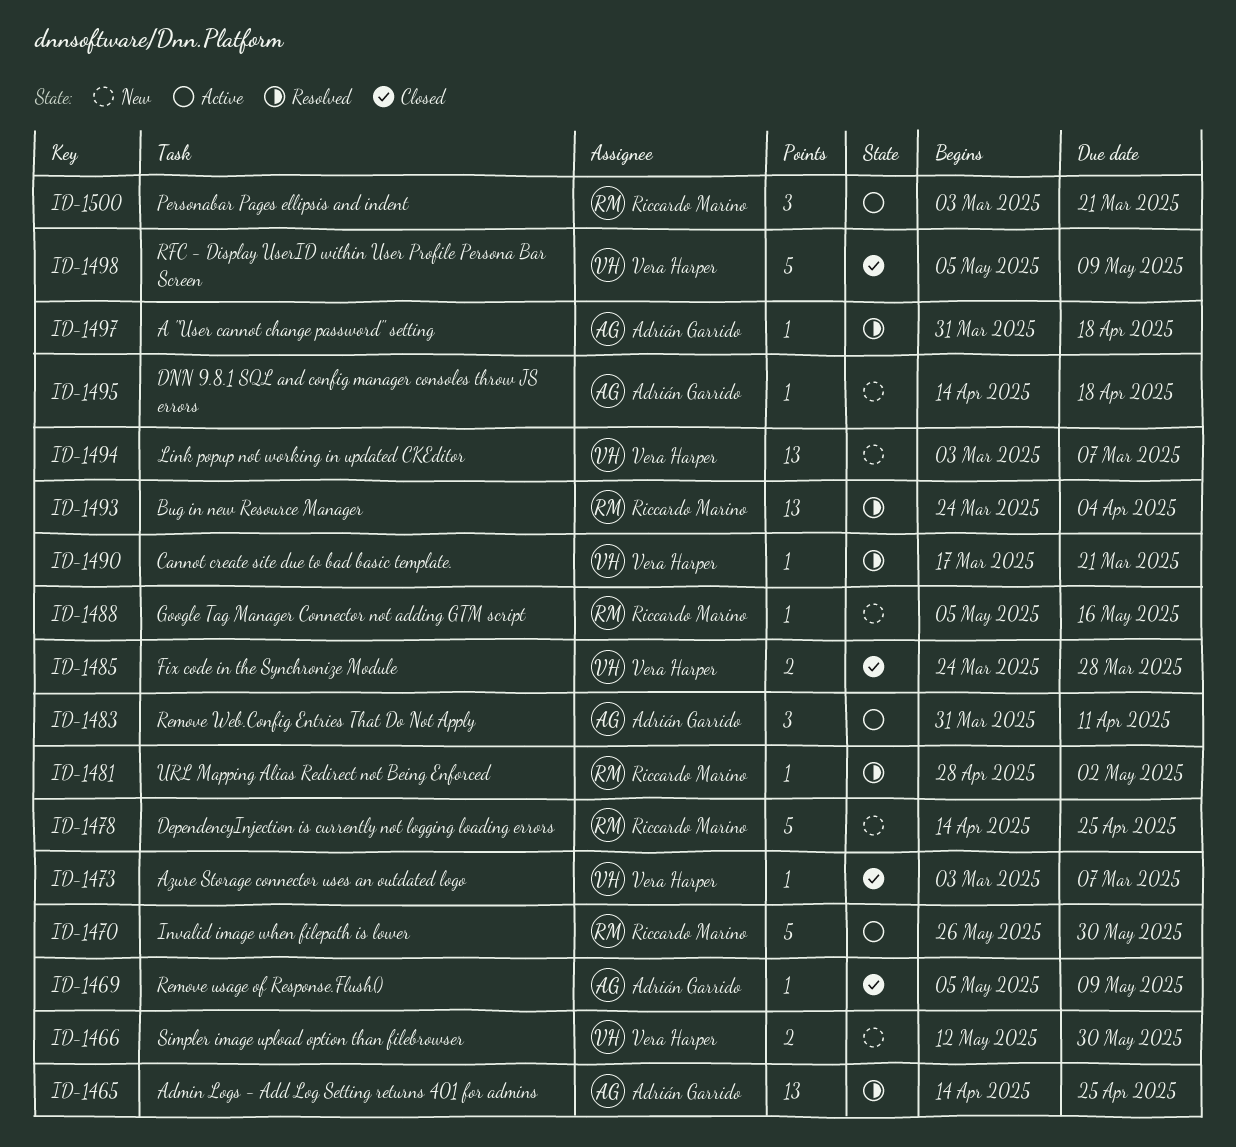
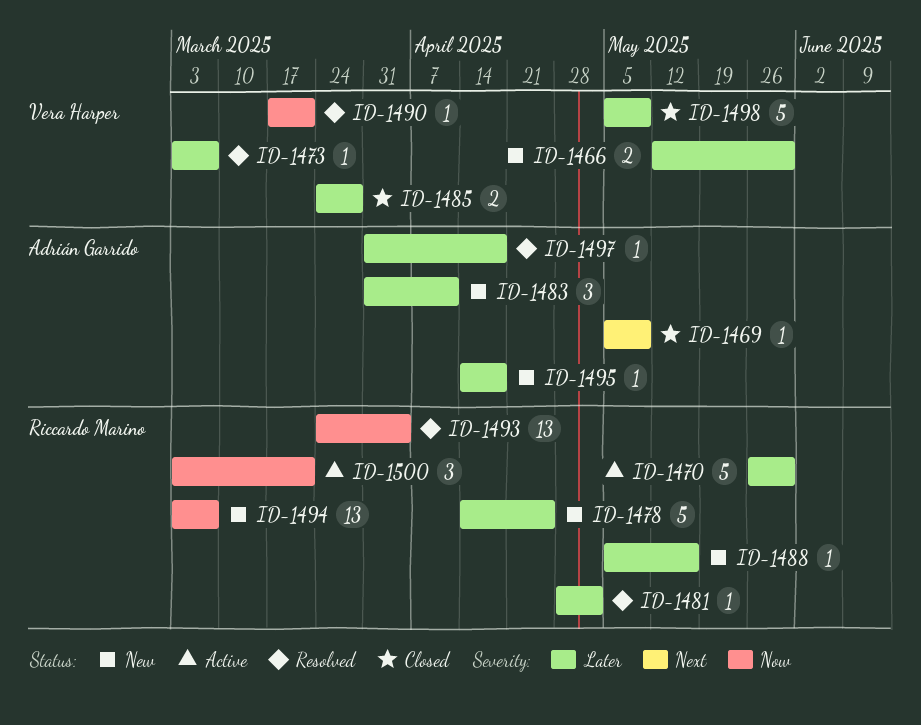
ID-1465: present -> none
ID-1473, status: Closed -> Resolved
ID-1483, status: Active -> New
ID-1494, owner: Vera Harper -> Riccardo Marino

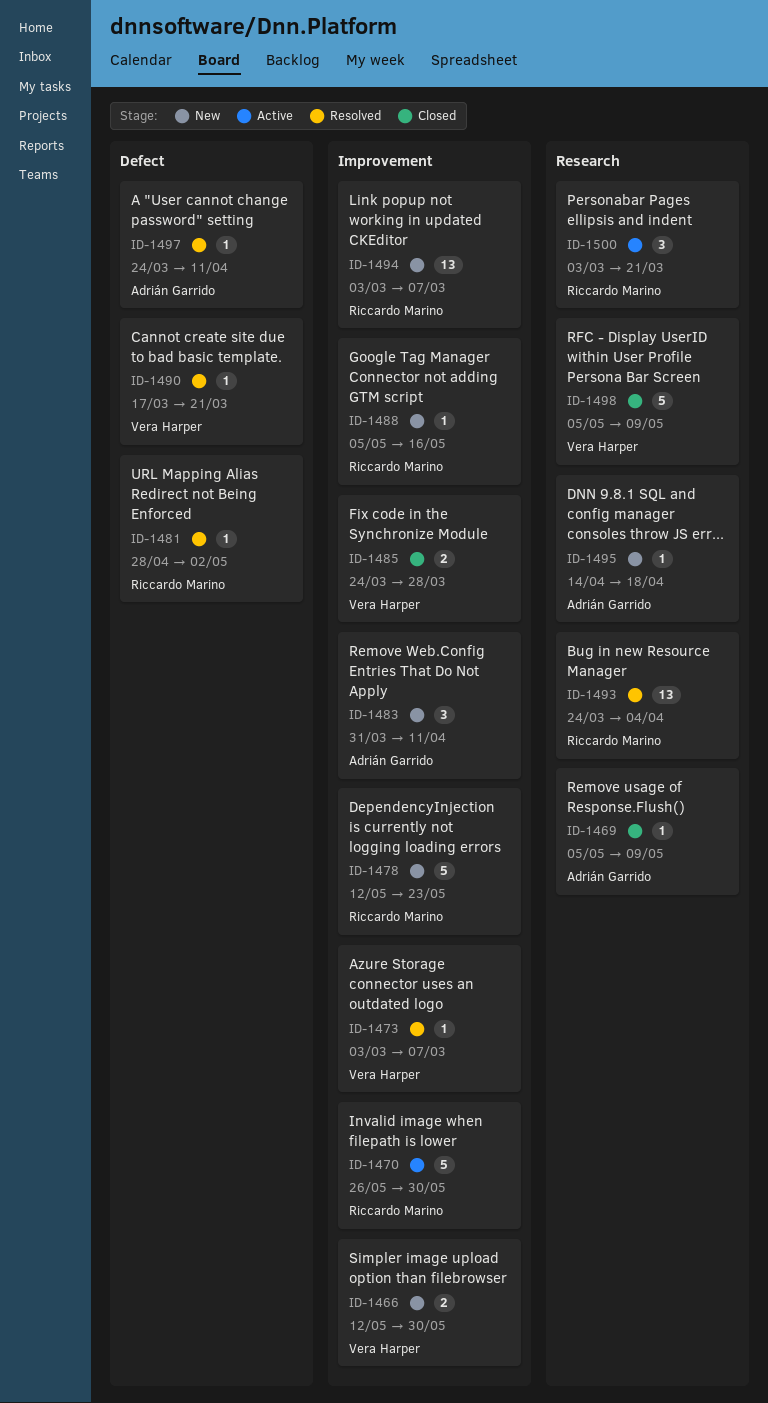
ID-1478, start: Apr 14 -> May 12
ID-1478, due: Apr 25 -> May 23
ID-1497, start: Mar 31 -> Mar 24
ID-1497, due: Apr 18 -> Apr 11

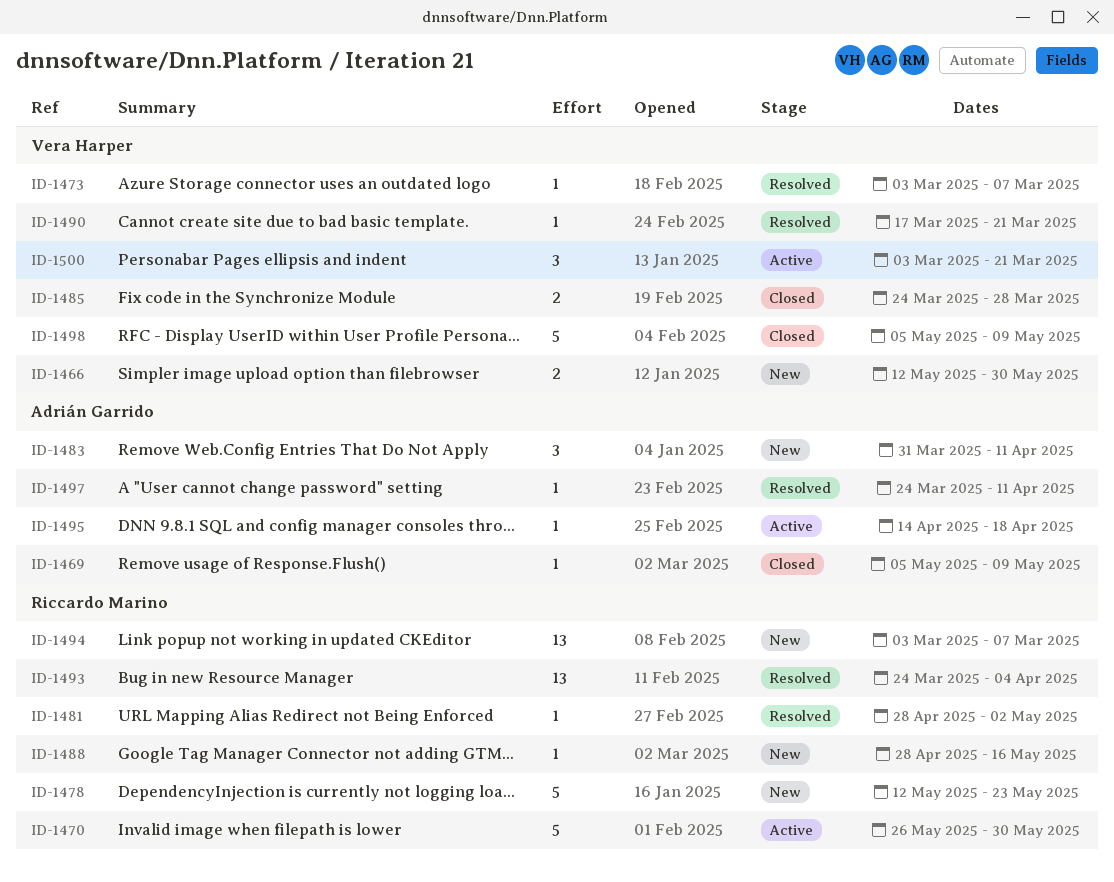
ID-1488, start: May 5 -> Apr 28
ID-1495, status: New -> Active
ID-1500, owner: Riccardo Marino -> Vera Harper

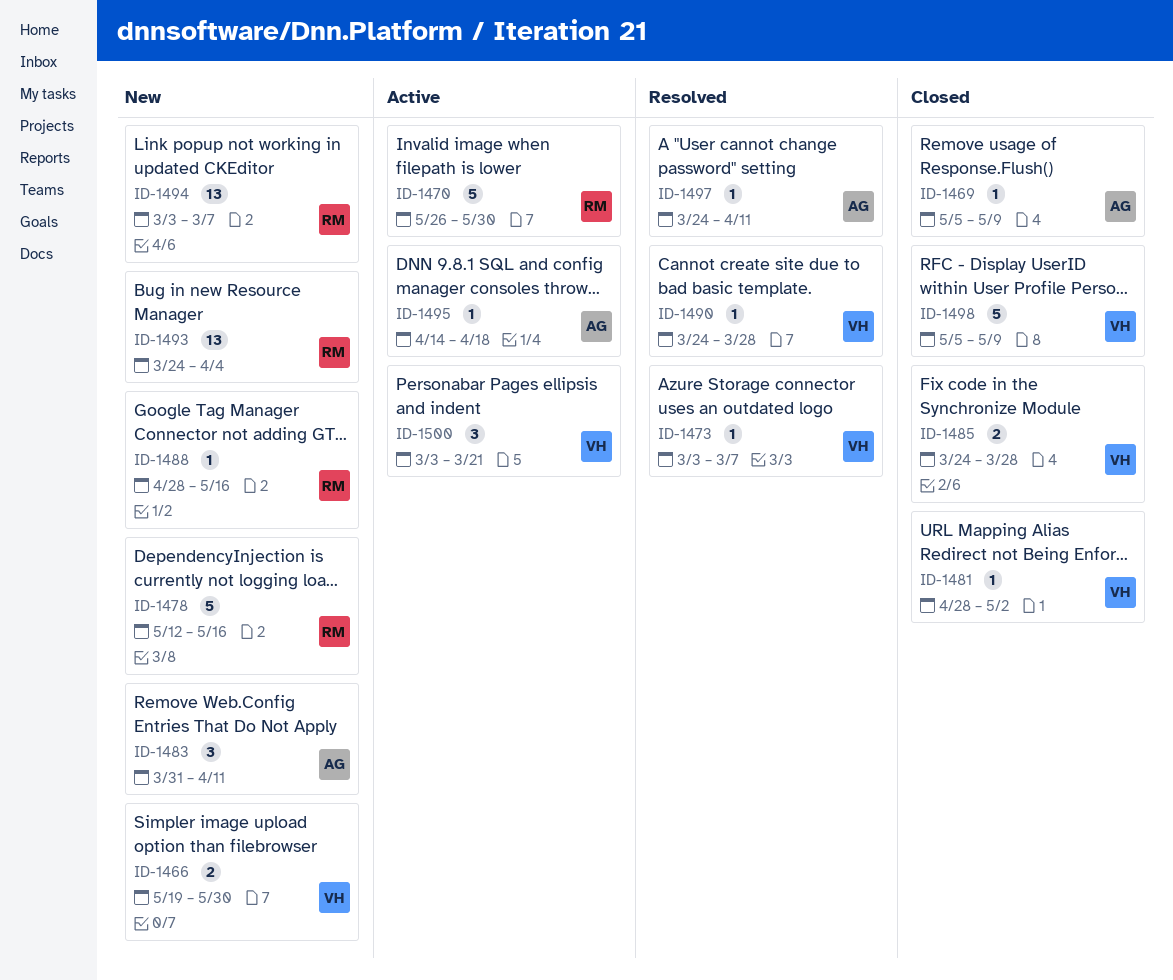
ID-1466, start: May 12 -> May 19
ID-1478, due: May 23 -> May 16
ID-1481, status: Resolved -> Closed
ID-1481, owner: Riccardo Marino -> Vera Harper
ID-1490, start: Mar 17 -> Mar 24
ID-1490, due: Mar 21 -> Mar 28
ID-1493, status: Resolved -> New

